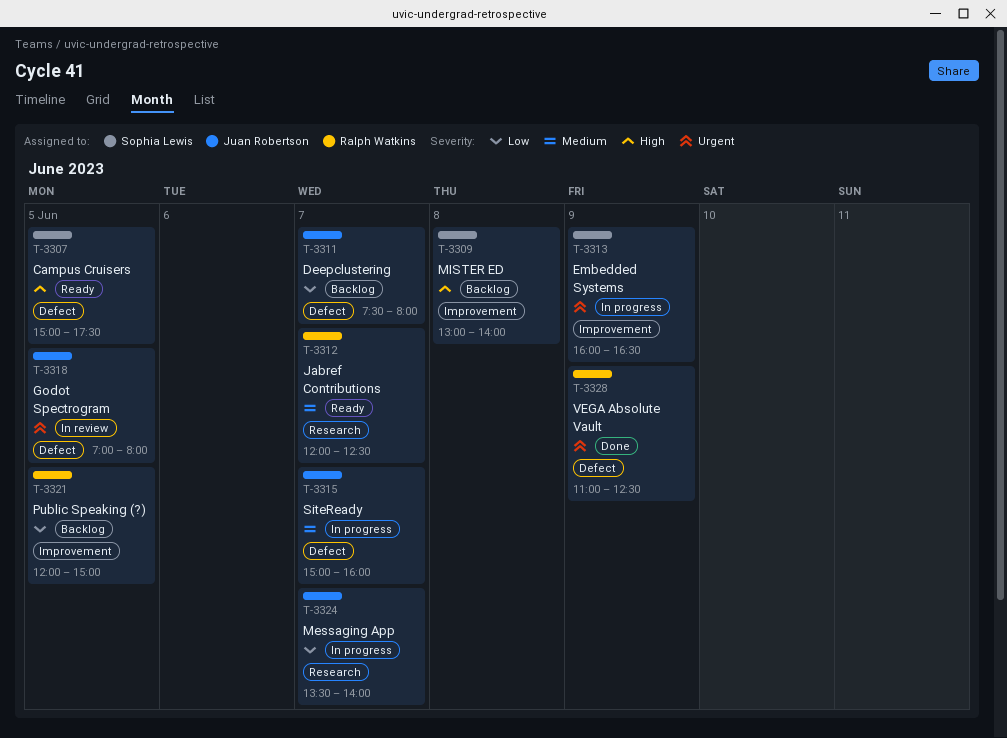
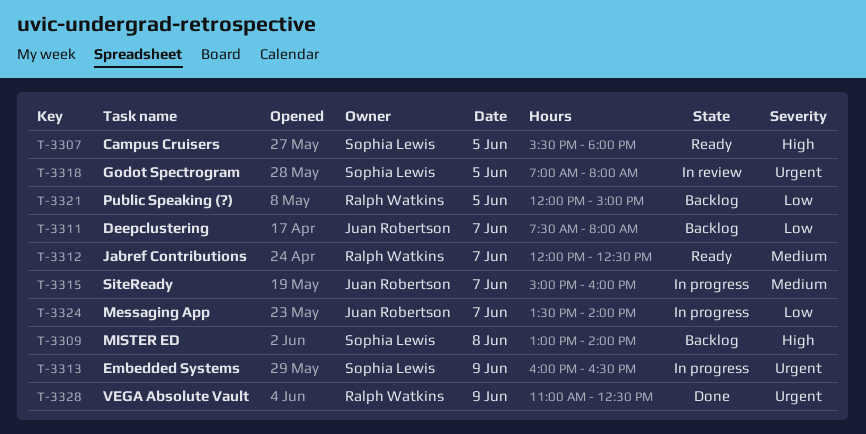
T-3307, begins: 15:00 -> 15:30
T-3307, ends: 17:30 -> 18:00
T-3318, owner: Juan Robertson -> Sophia Lewis

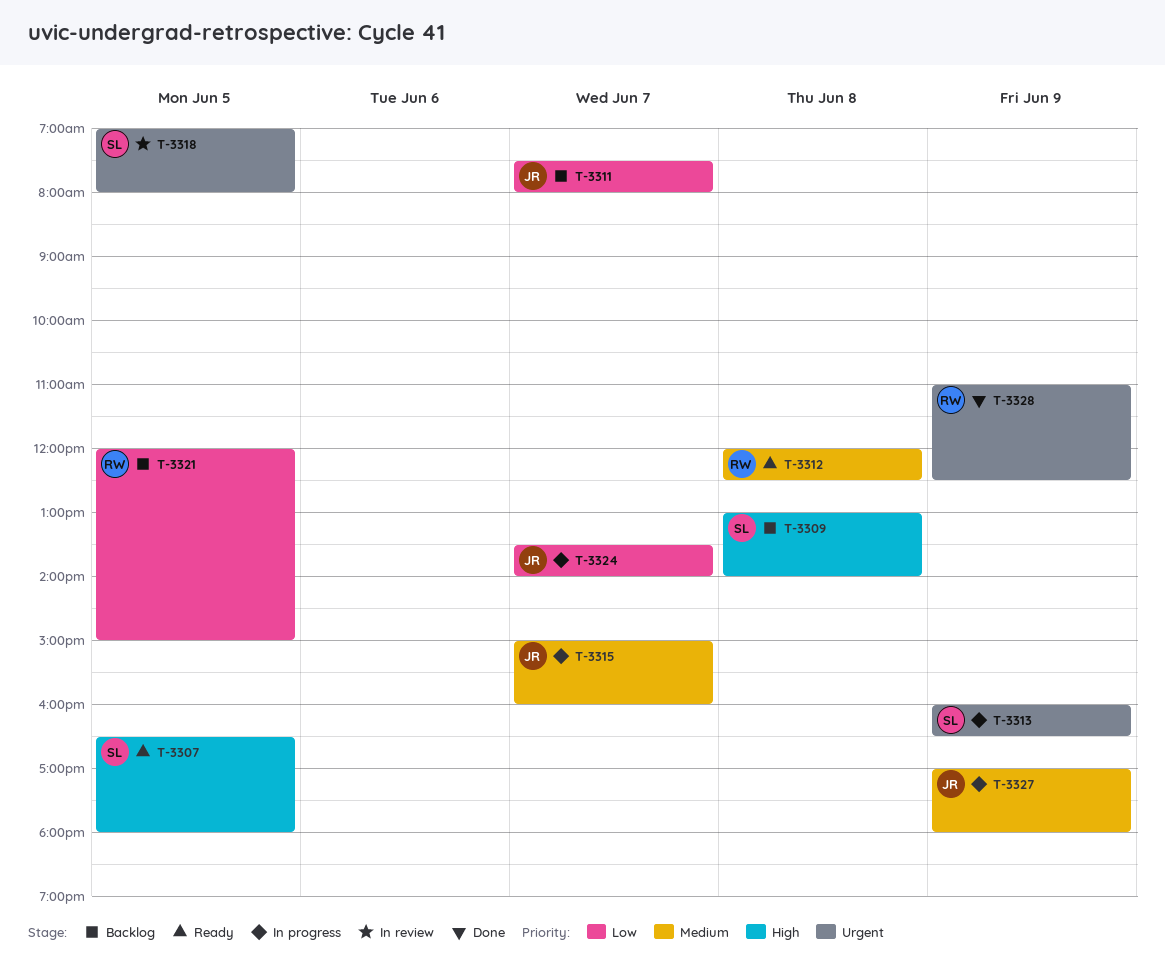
T-3307, begins: 15:30 -> 16:30
T-3312, day: Jun 7 -> Jun 8
T-3327: none -> present

